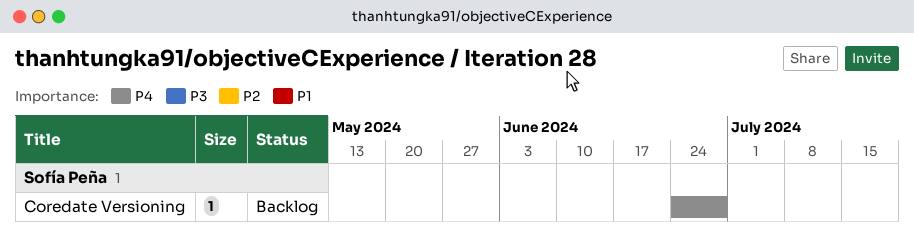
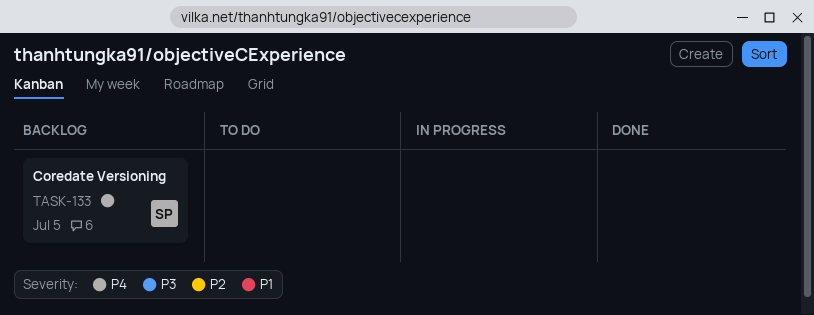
Coredate Versioning, due: Jun 28 -> Jul 5

